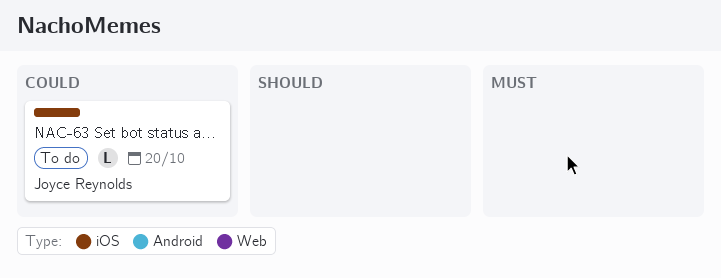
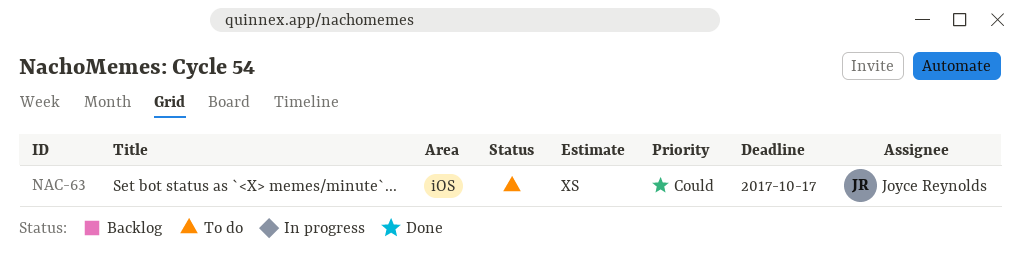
NAC-63, estimate: L -> XS
NAC-63, due: Oct 20 -> Oct 17

